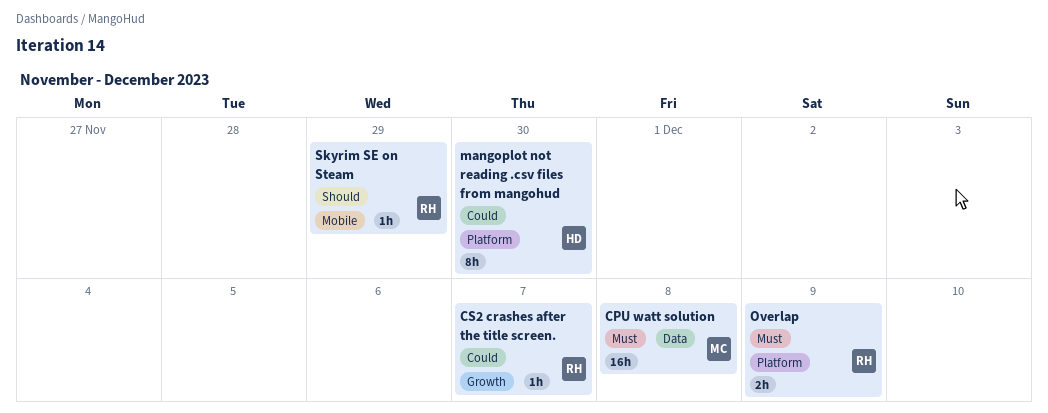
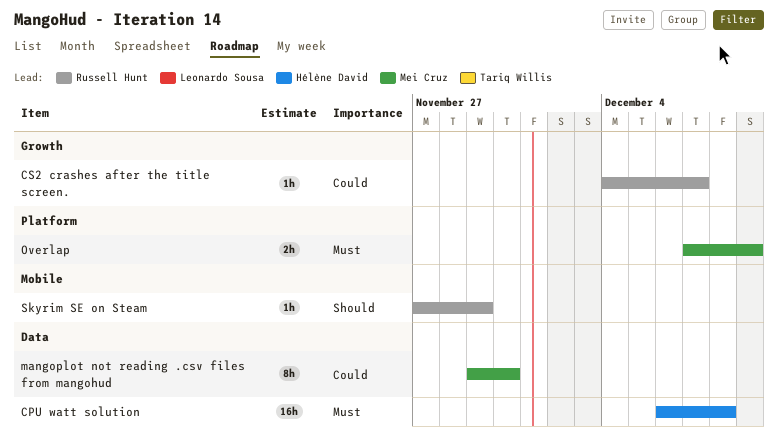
CPU watt solution, owner: Mei Cruz -> Hélène David
mangoplot not reading .csv files from mangohud, owner: Hélène David -> Mei Cruz
mangoplot not reading .csv files from mangohud, label: Platform -> Data
Overlap, owner: Russell Hunt -> Mei Cruz

